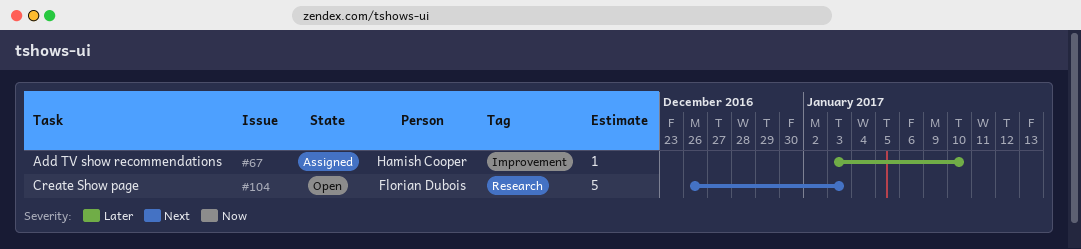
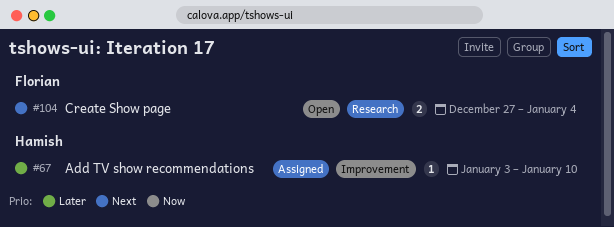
#104, estimate: 5 -> 2
#104, start: Dec 26 -> Dec 27
#104, due: Jan 3 -> Jan 4

